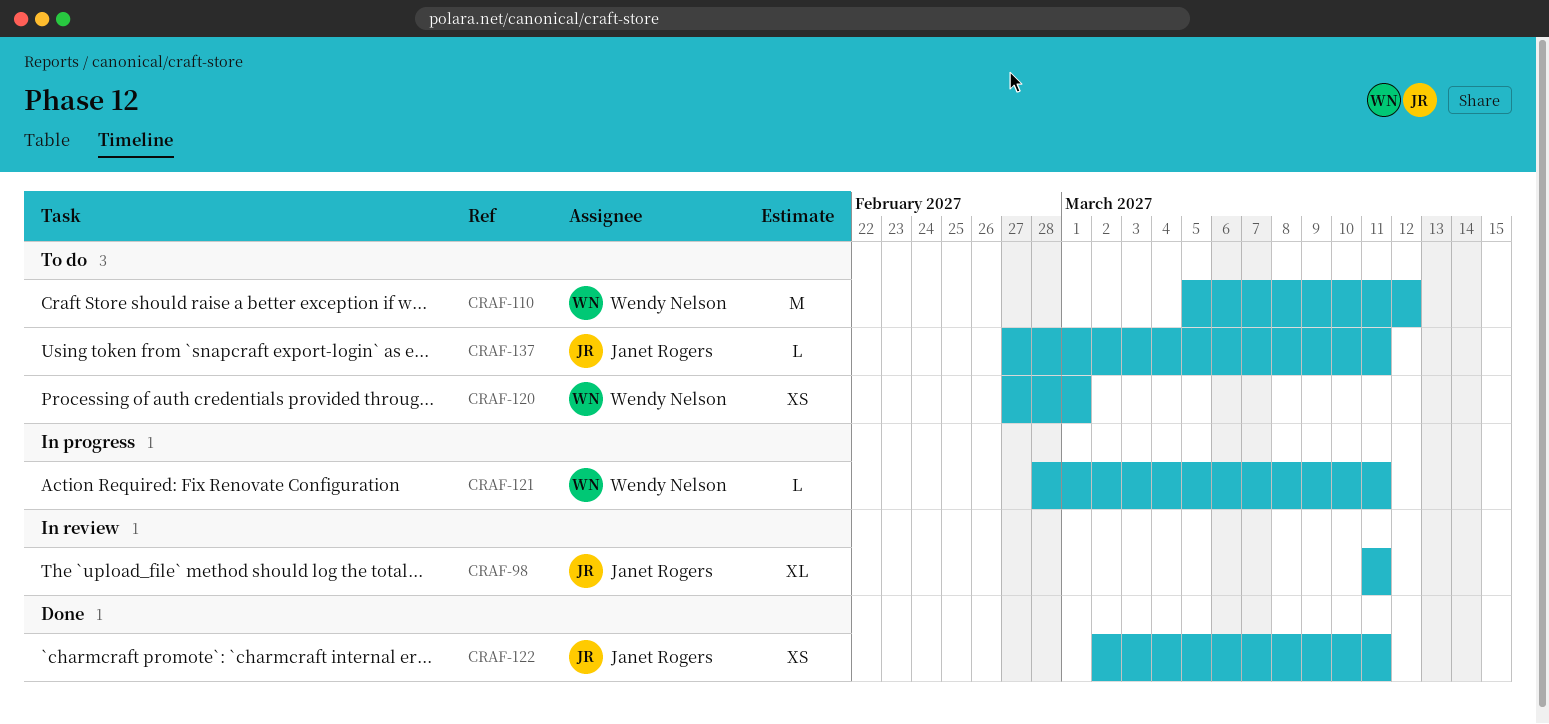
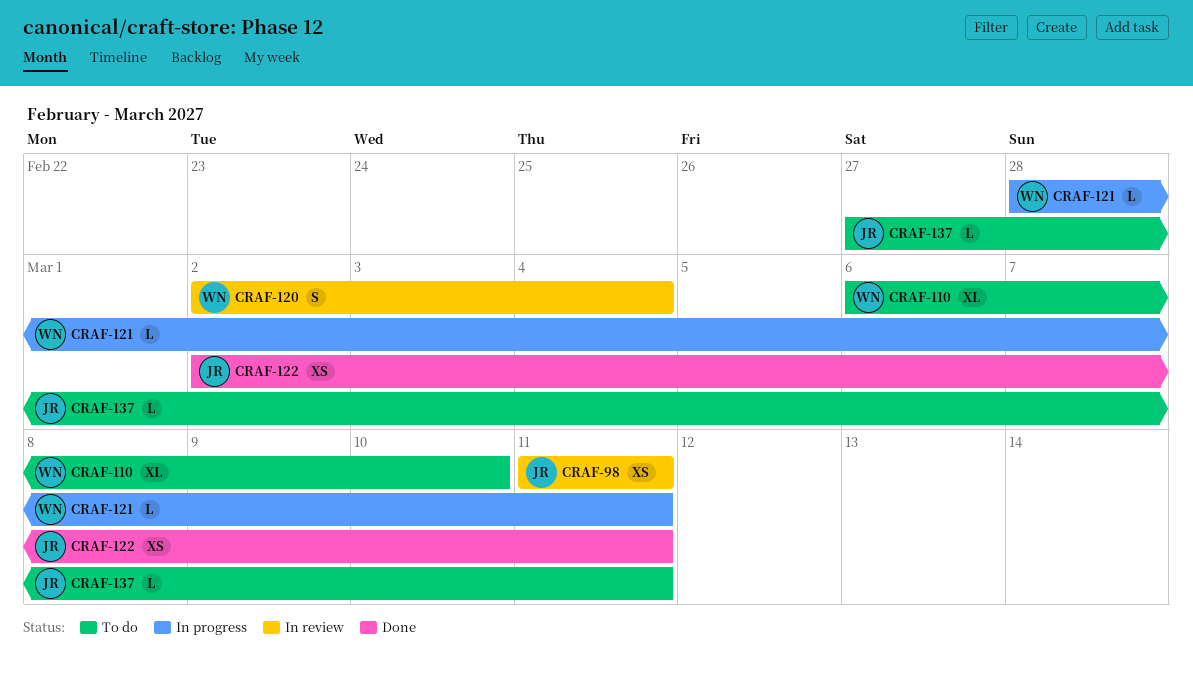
CRAF-98, estimate: XL -> XS
CRAF-110, estimate: M -> XL
CRAF-110, start: Mar 5 -> Mar 6
CRAF-110, due: Mar 12 -> Mar 10
CRAF-120, status: To do -> In review
CRAF-120, estimate: XS -> S
CRAF-120, start: Feb 27 -> Mar 2
CRAF-120, due: Mar 1 -> Mar 4

